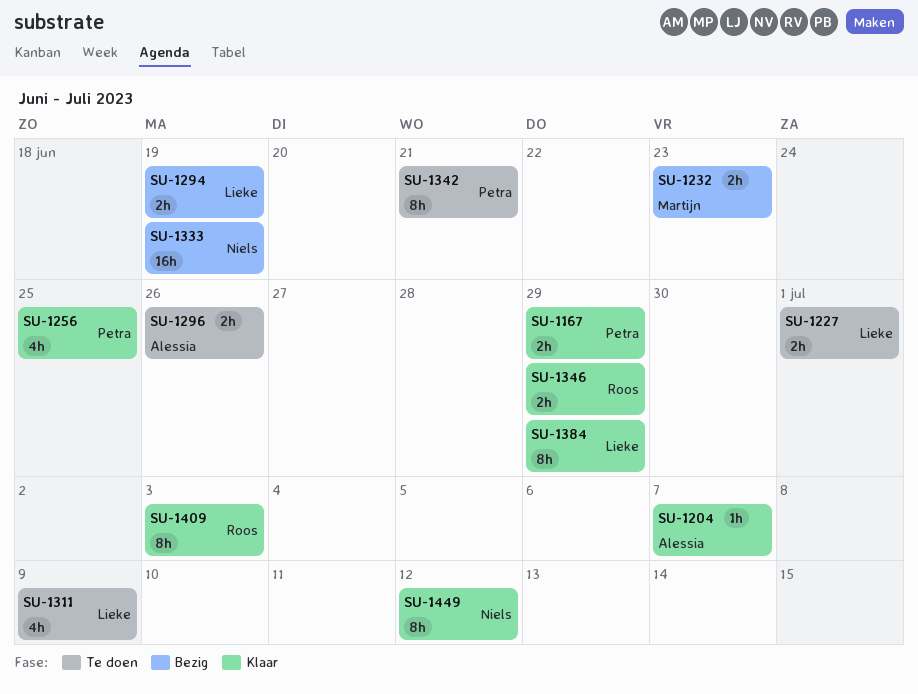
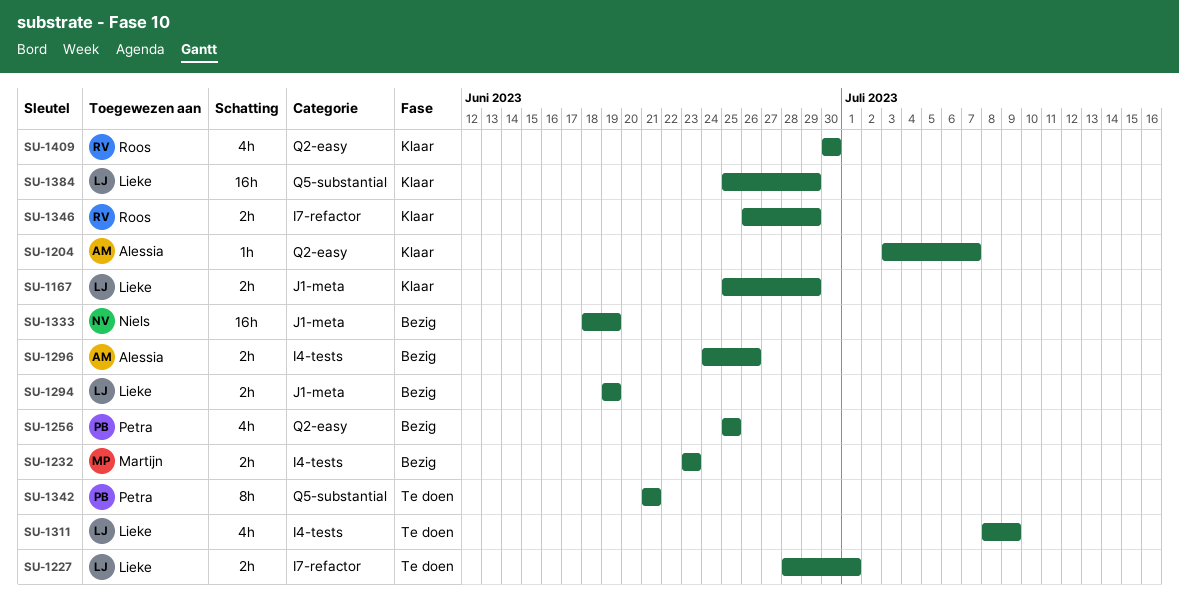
SU-1167, owner: Petra -> Lieke
SU-1256, status: Klaar -> Bezig
SU-1296, status: Te doen -> Bezig
SU-1384, estimate: 8h -> 16h
SU-1409, estimate: 8h -> 4h
SU-1409, due: Jul 3 -> Jun 30
SU-1449: present -> none

